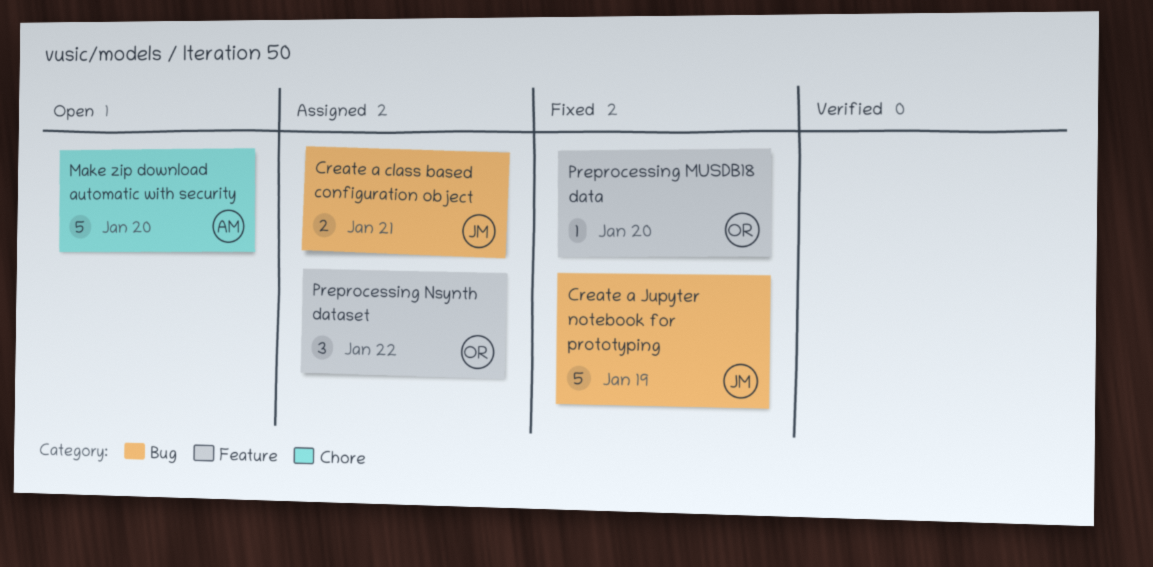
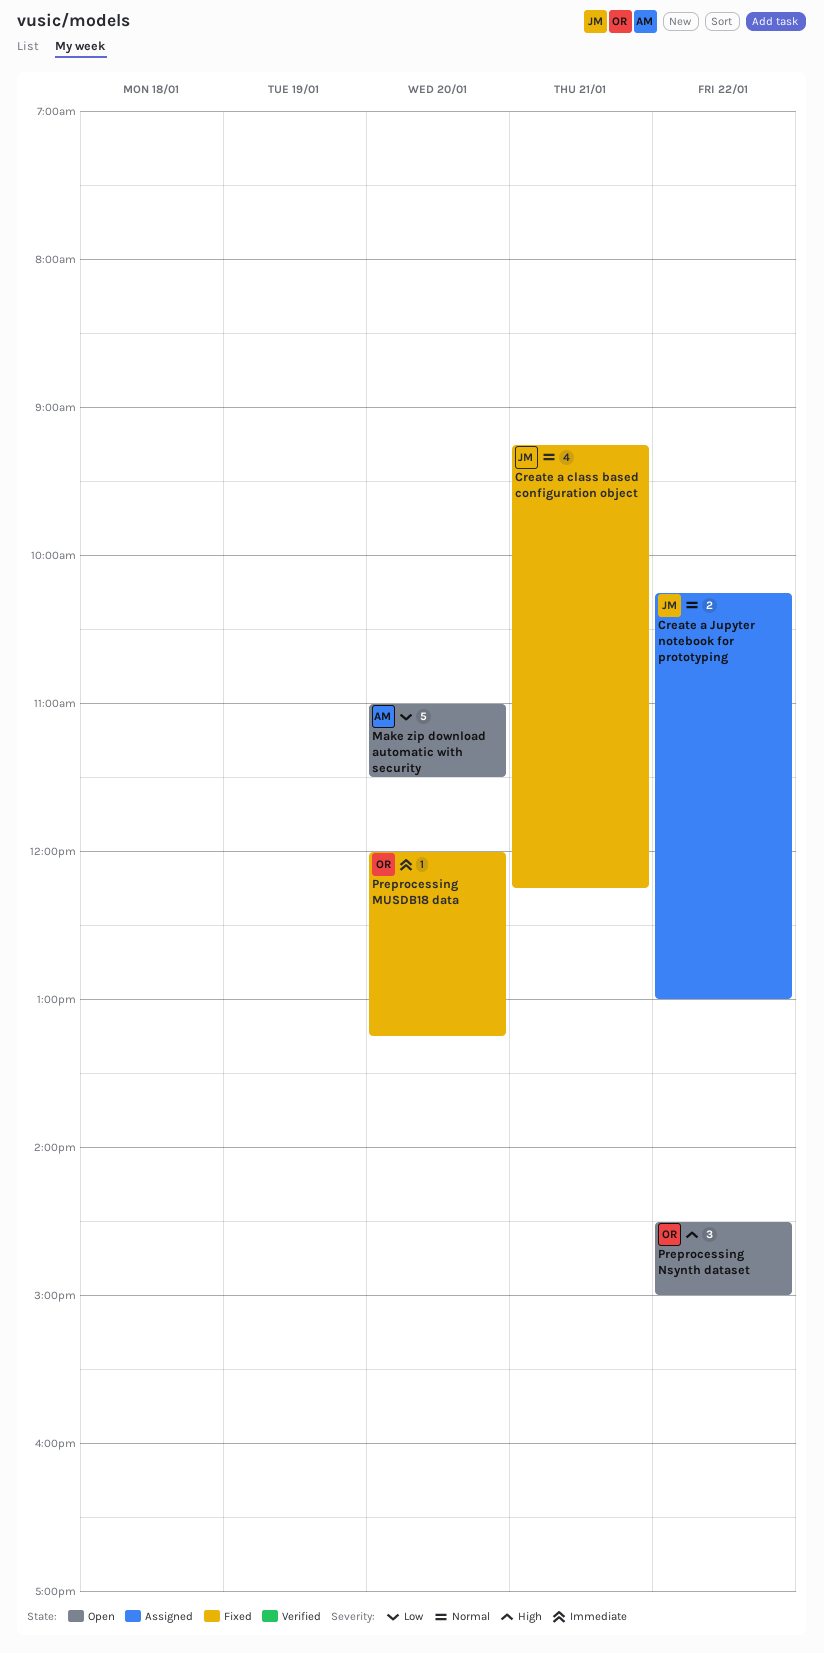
Create a class based configuration object, status: Assigned -> Fixed
Create a class based configuration object, estimate: 2 -> 4
Create a Jupyter notebook for prototyping, status: Fixed -> Assigned
Create a Jupyter notebook for prototyping, estimate: 5 -> 2
Create a Jupyter notebook for prototyping, day: Jan 19 -> Jan 22
Preprocessing Nsynth dataset, status: Assigned -> Open

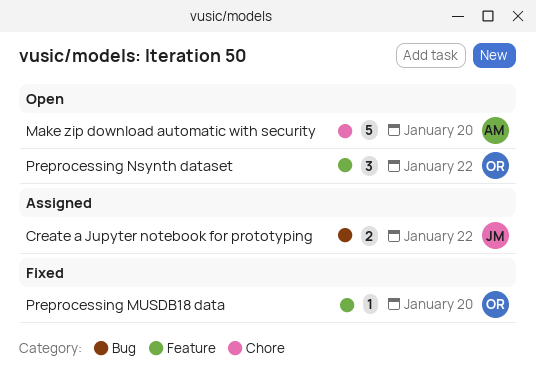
Create a class based configuration object: present -> none

